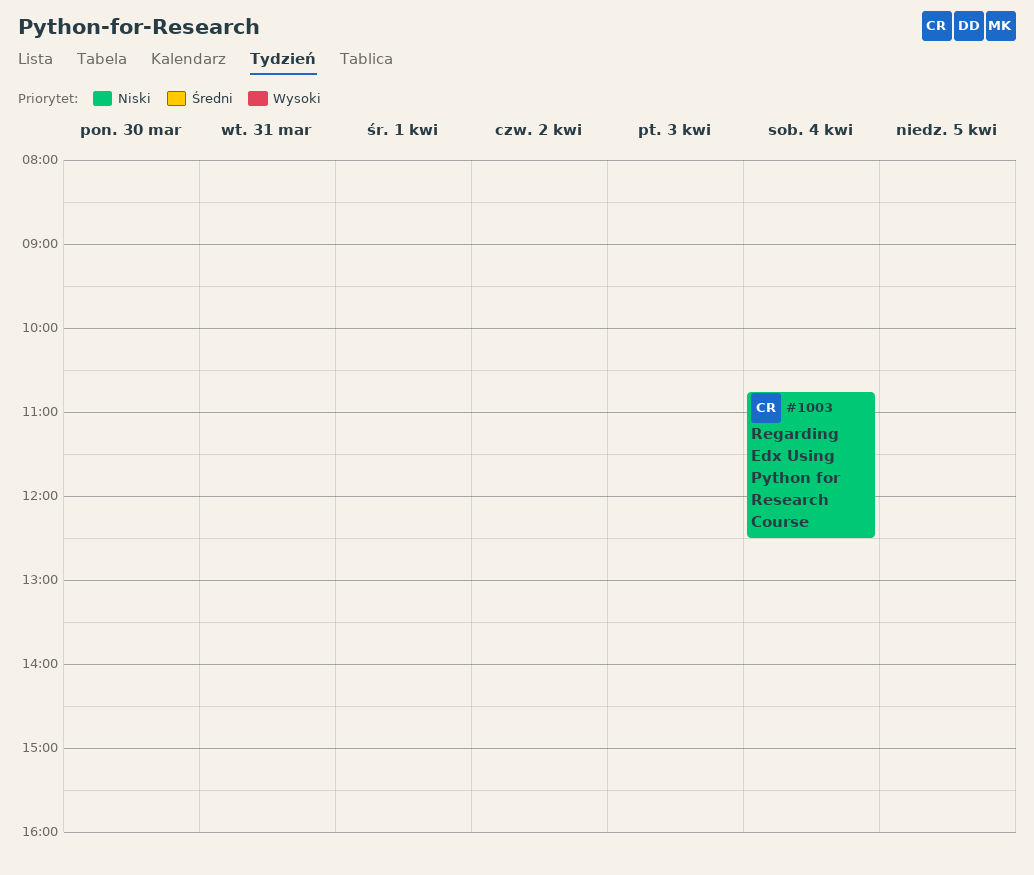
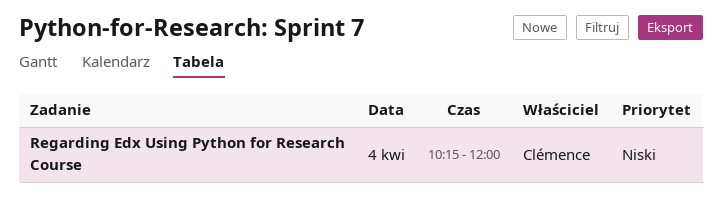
Regarding Edx Using Python for Research Course, begins: 10:45 -> 10:15
Regarding Edx Using Python for Research Course, ends: 12:30 -> 12:00

